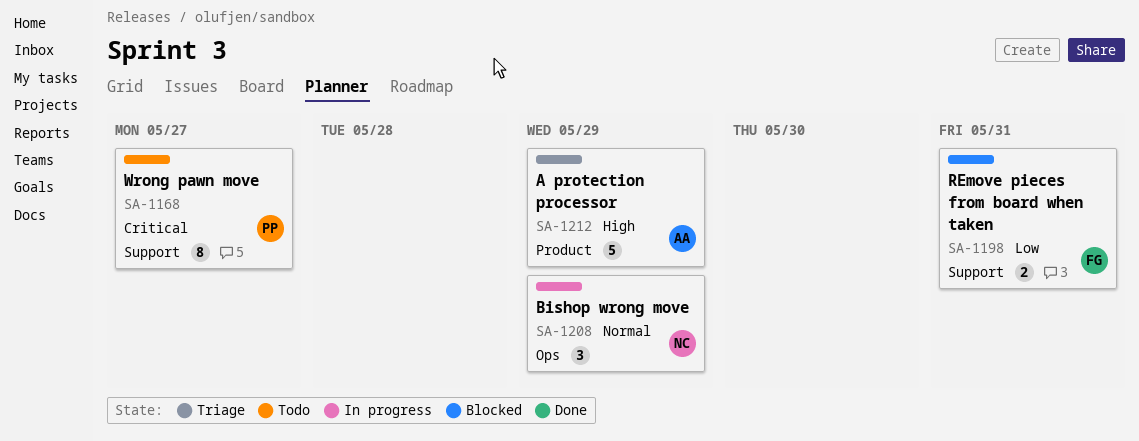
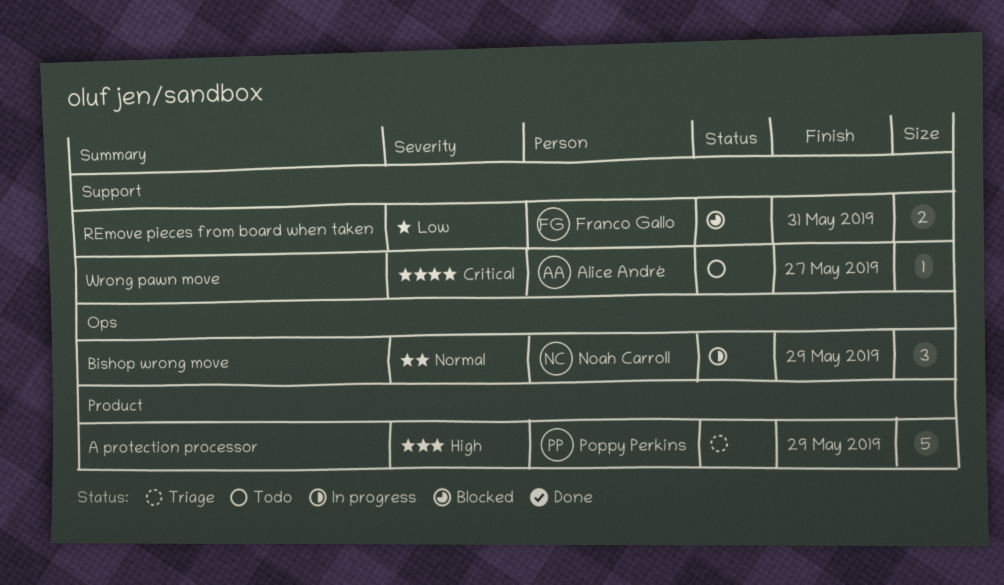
A protection processor, owner: Alice André -> Poppy Perkins
Wrong pawn move, owner: Poppy Perkins -> Alice André
Wrong pawn move, estimate: 8 -> 1

